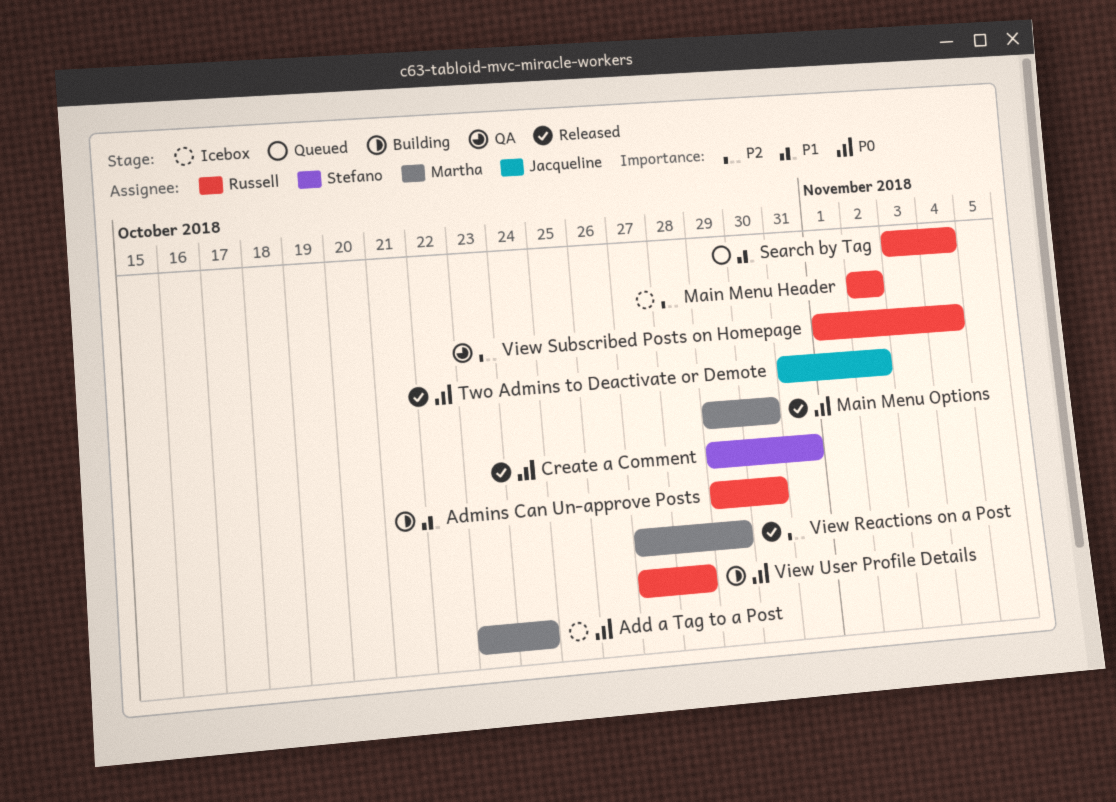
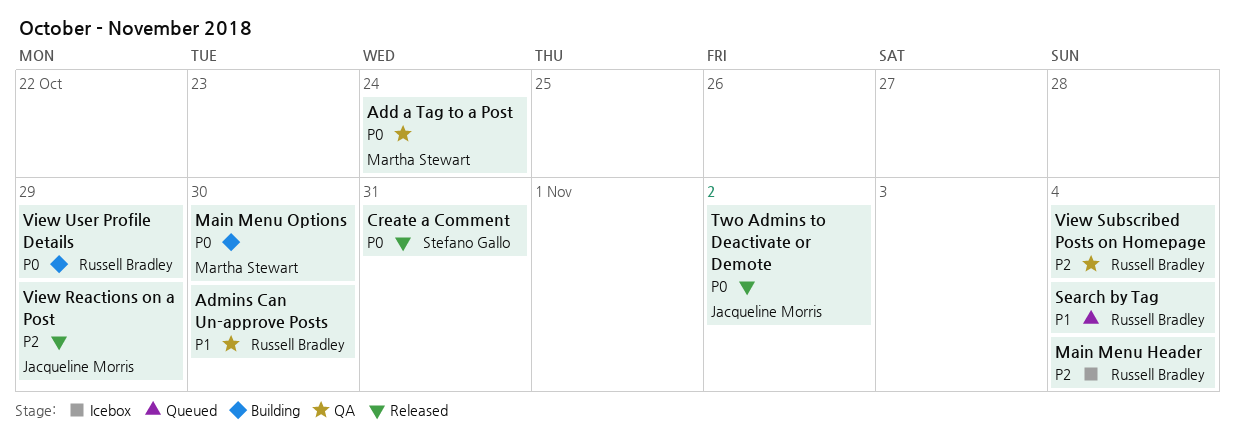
Add a Tag to a Post, status: Icebox -> QA
Admins Can Un-approve Posts, status: Building -> QA
Main Menu Header, due: Nov 2 -> Nov 4
Main Menu Options, status: Released -> Building
View Reactions on a Post, owner: Martha Stewart -> Jacqueline Morris
View User Profile Details, due: Oct 28 -> Oct 29

